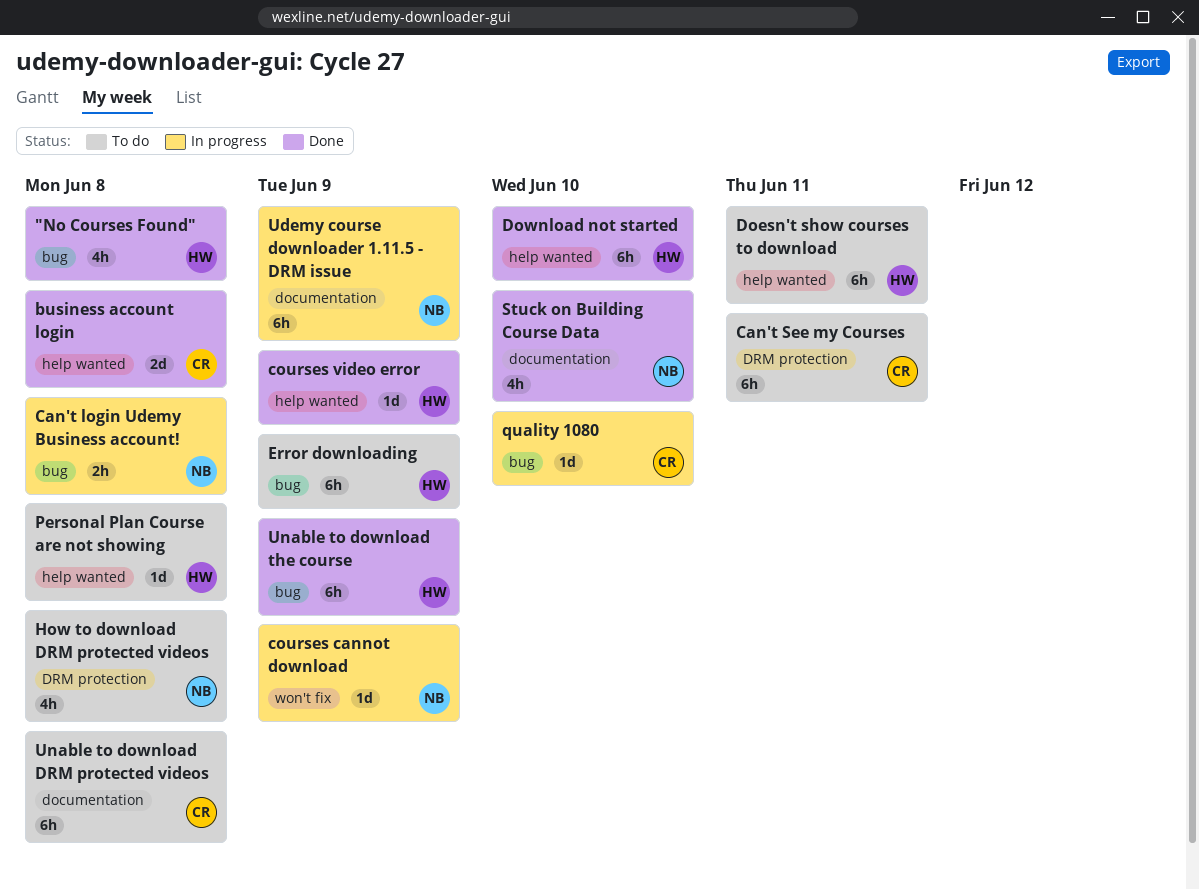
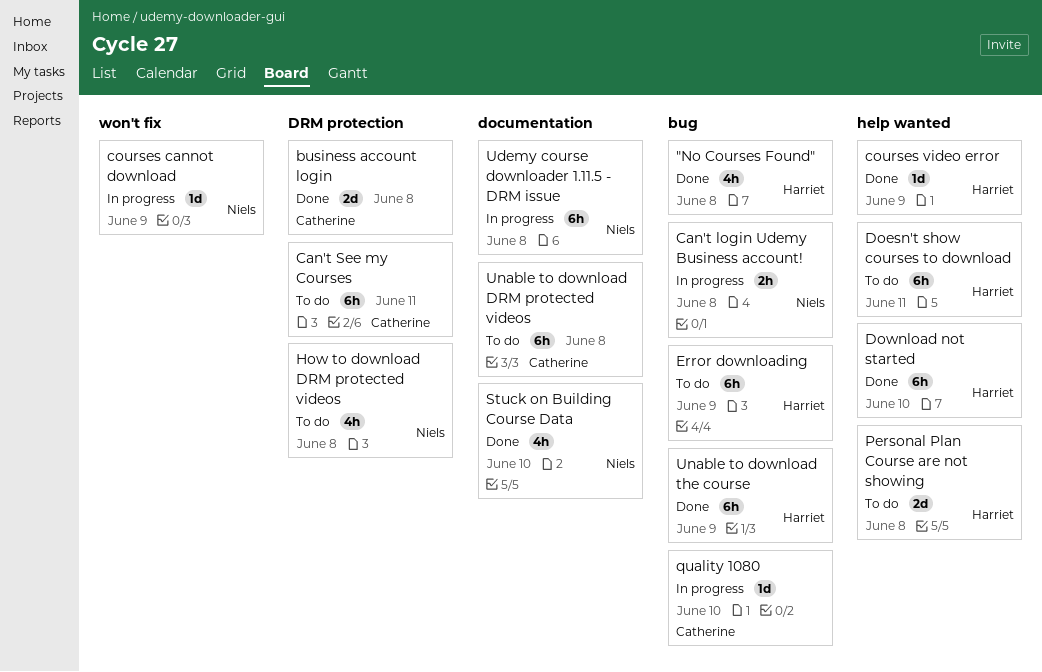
business account login, label: help wanted -> DRM protection
Personal Plan Course are not showing, estimate: 1d -> 2d
Udemy course downloader 1.11.5 - DRM issue, due: Jun 9 -> Jun 8

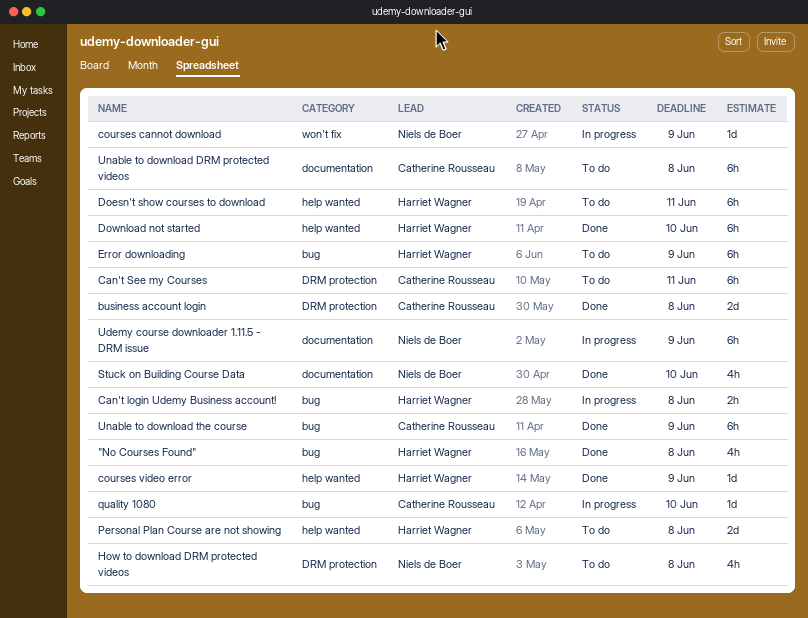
Can't login Udemy Business account!, owner: Niels de Boer -> Harriet Wagner
Udemy course downloader 1.11.5 - DRM issue, due: Jun 8 -> Jun 9
Unable to download the course, owner: Harriet Wagner -> Catherine Rousseau

